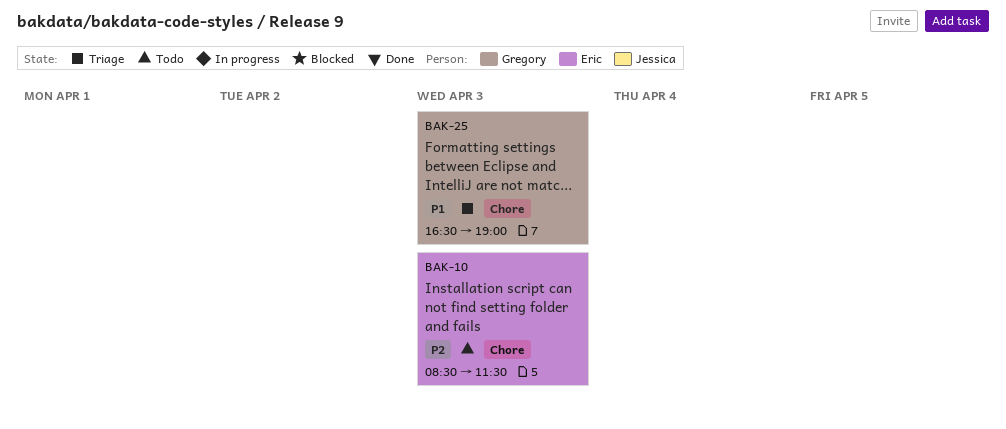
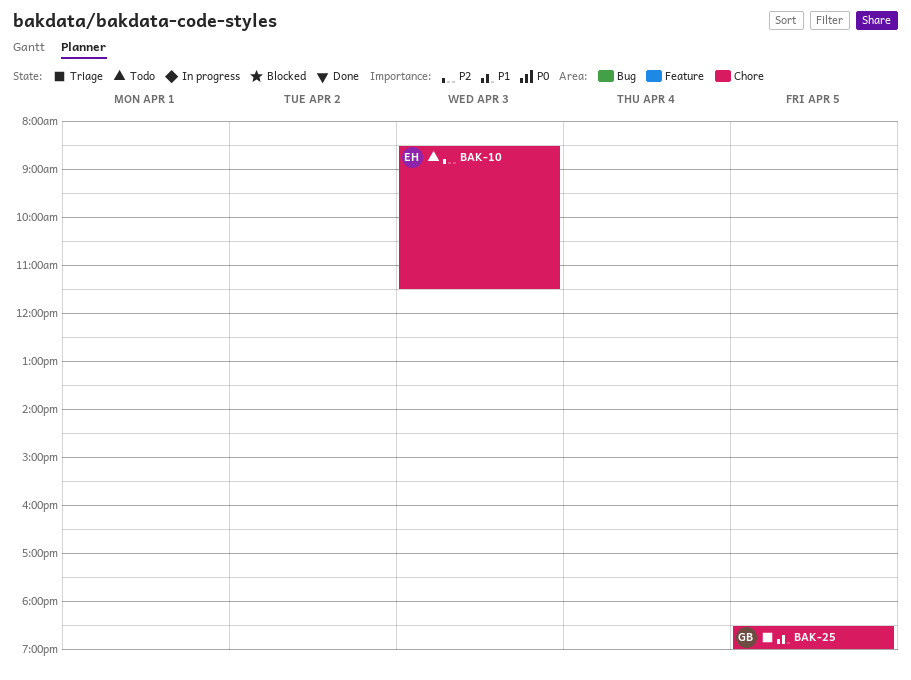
BAK-25, day: Apr 3 -> Apr 5
BAK-25, begins: 16:30 -> 18:30

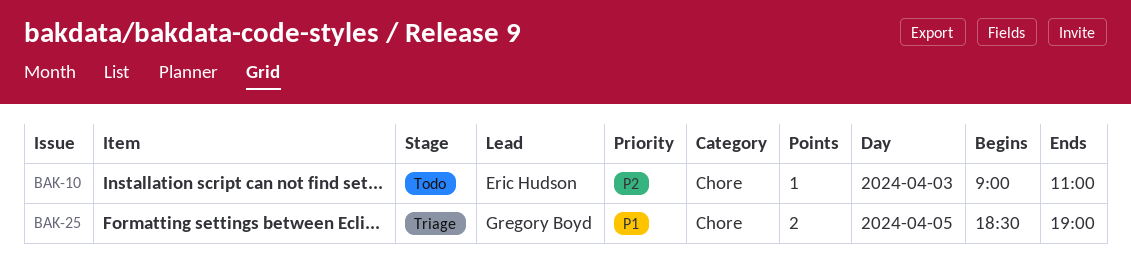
BAK-10, begins: 08:30 -> 09:00
BAK-10, ends: 11:30 -> 11:00

